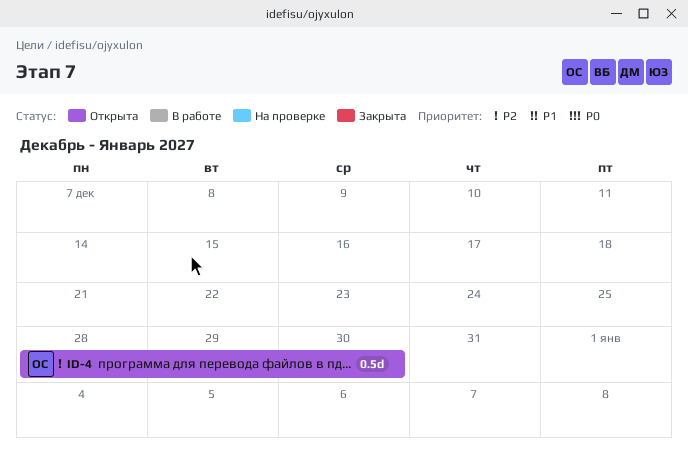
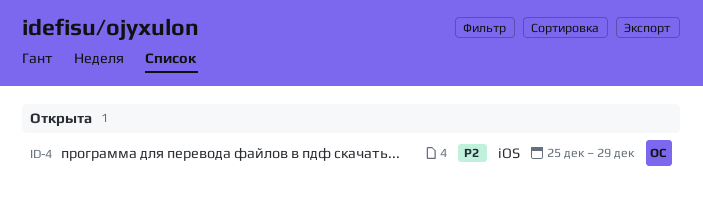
ID-4, start: Dec 28 -> Dec 25
ID-4, due: Dec 30 -> Dec 29

